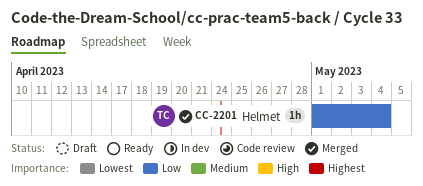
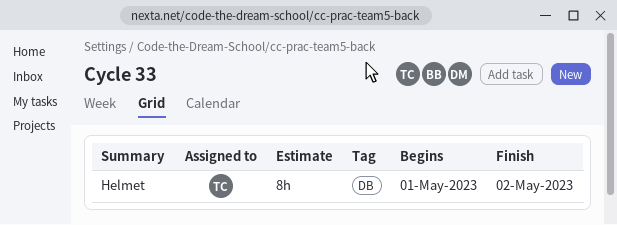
Helmet, estimate: 1h -> 8h
Helmet, due: May 4 -> May 2

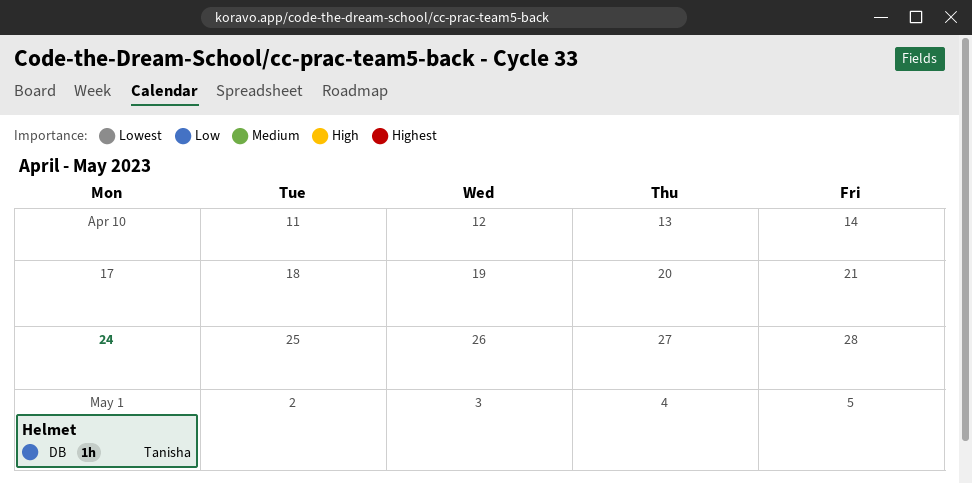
Helmet, estimate: 8h -> 1h
Helmet, due: May 2 -> May 1

